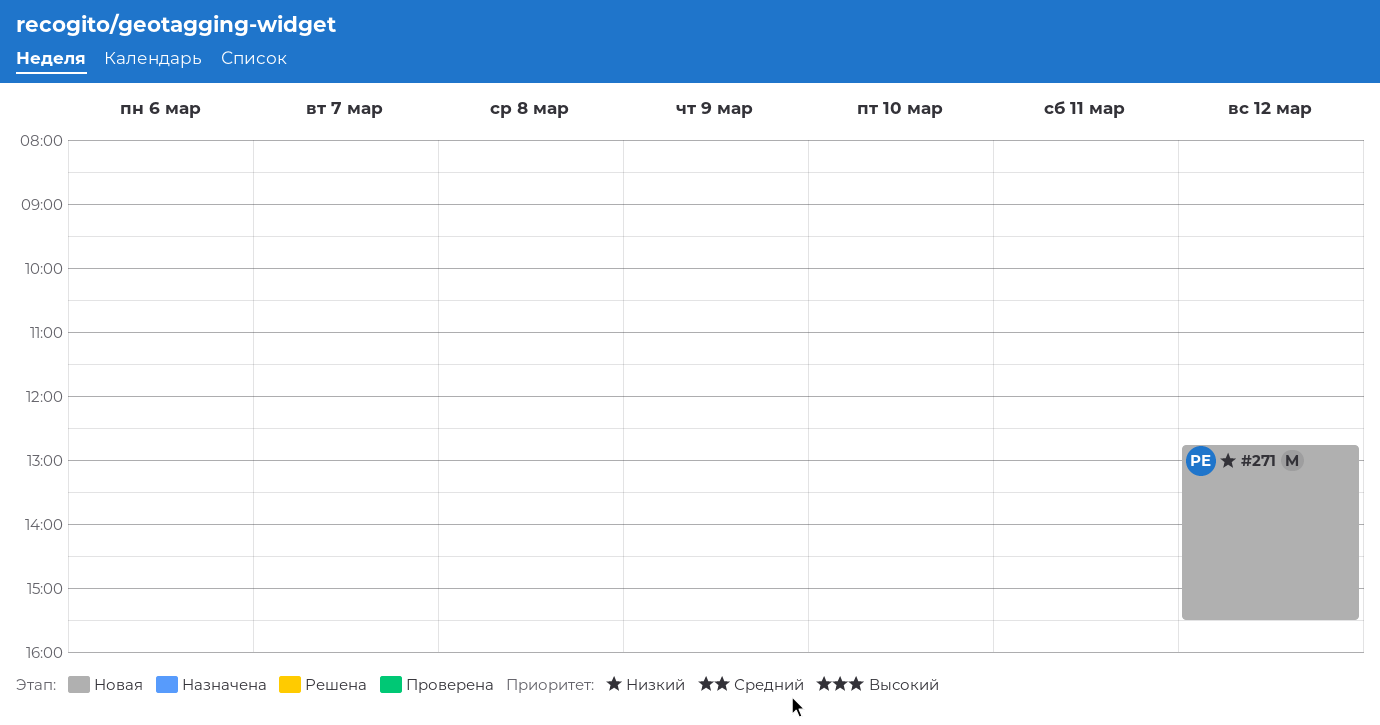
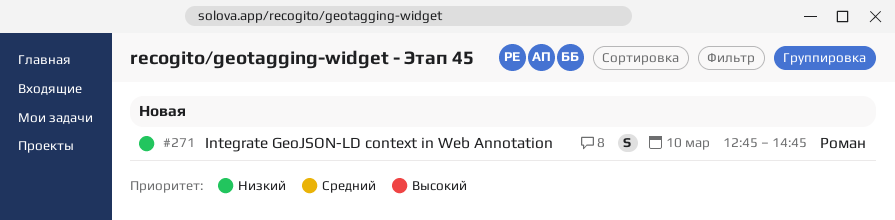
#271, estimate: M -> S
#271, day: Mar 12 -> Mar 10
#271, ends: 15:30 -> 14:45

